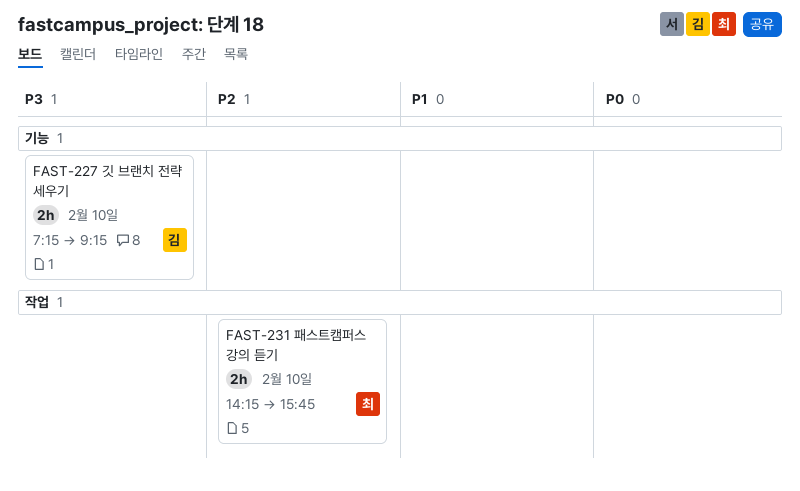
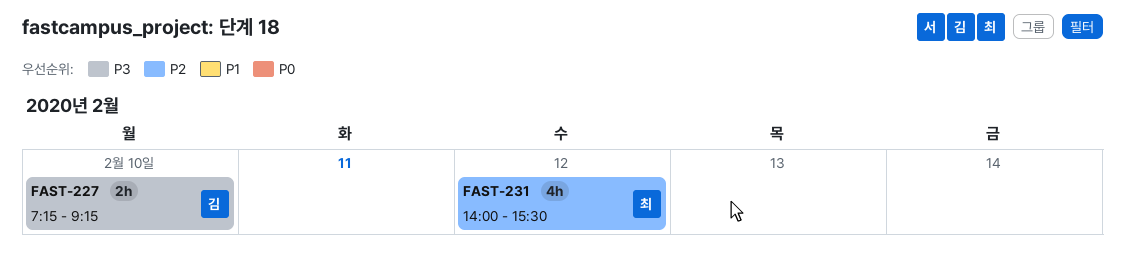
FAST-231, estimate: 2h -> 4h
FAST-231, day: Feb 10 -> Feb 12
FAST-231, begins: 14:15 -> 14:00
FAST-231, ends: 15:45 -> 15:30

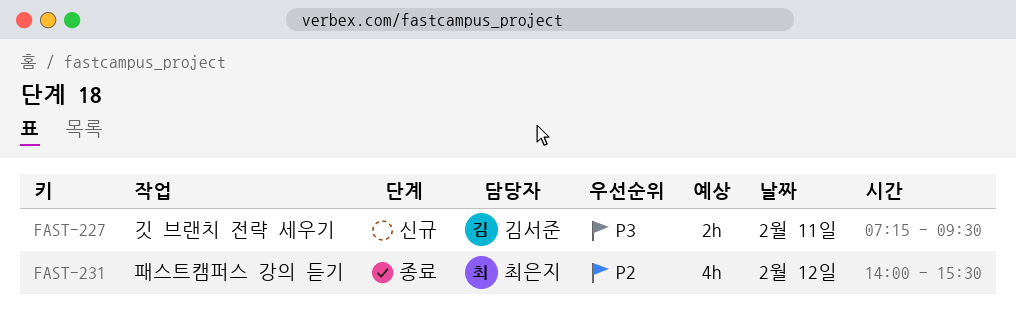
FAST-227, day: Feb 10 -> Feb 11
FAST-227, ends: 09:15 -> 09:30

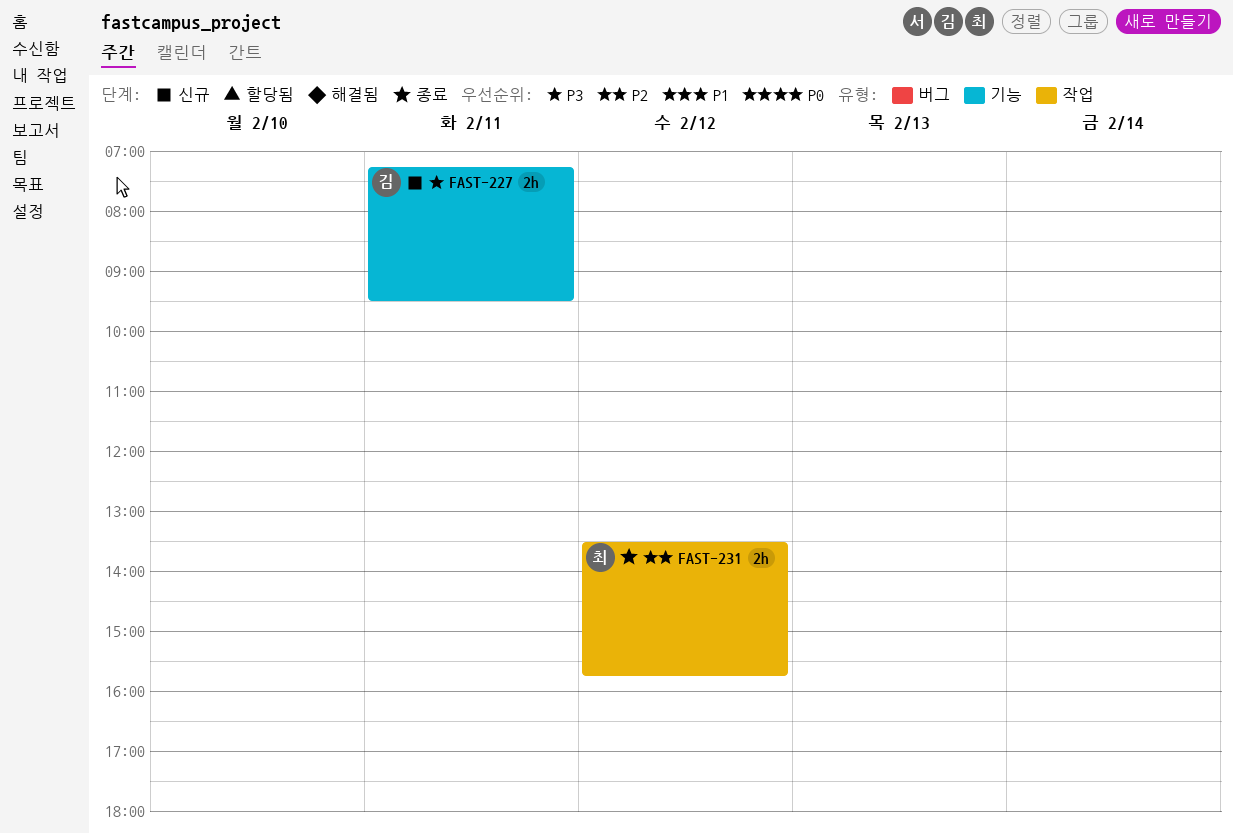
FAST-231, estimate: 4h -> 2h
FAST-231, begins: 14:00 -> 13:30
FAST-231, ends: 15:30 -> 15:45

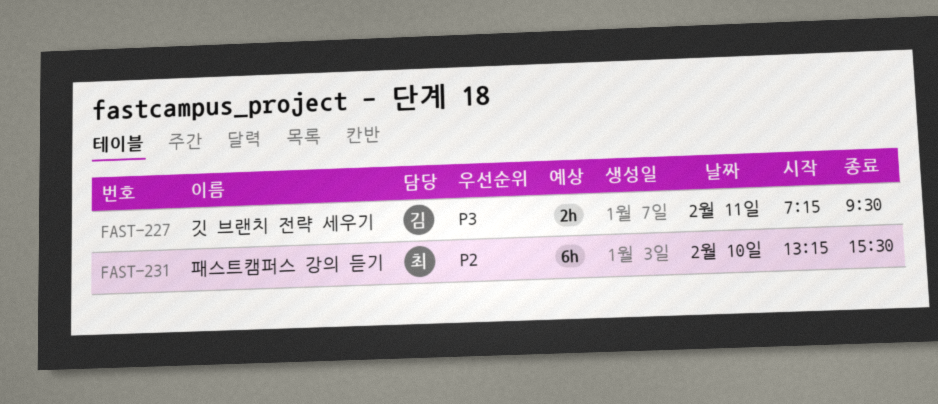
FAST-231, estimate: 2h -> 6h
FAST-231, day: Feb 12 -> Feb 10
FAST-231, begins: 13:30 -> 13:15
FAST-231, ends: 15:45 -> 15:30

